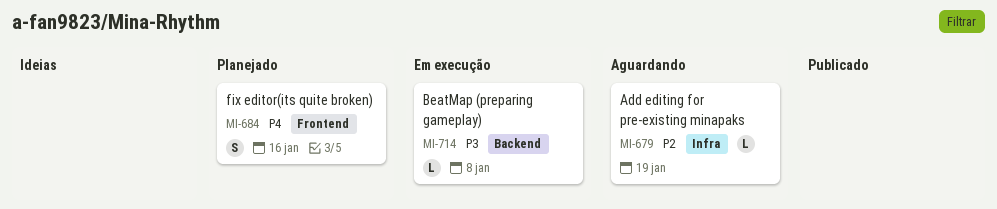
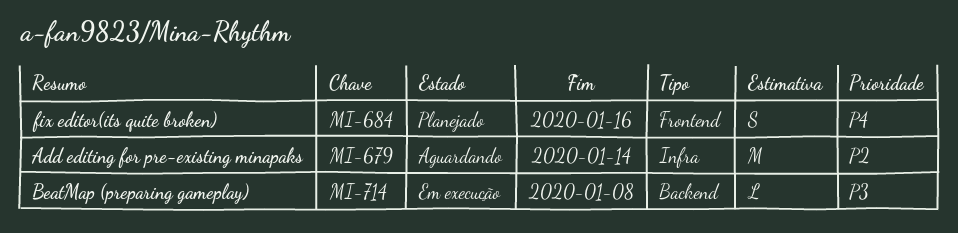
MI-679, estimate: L -> M
MI-679, due: Jan 19 -> Jan 14

